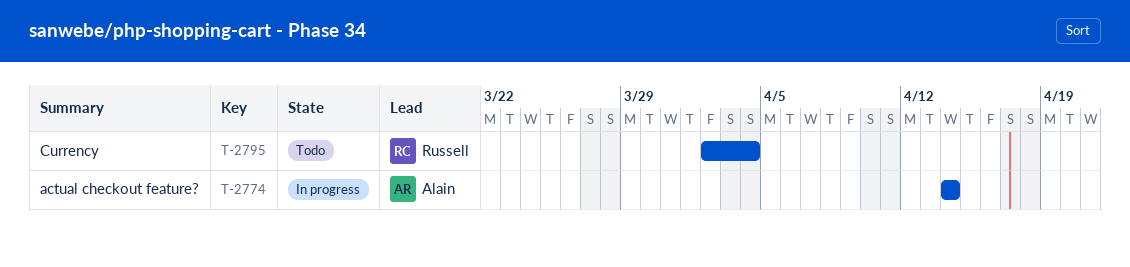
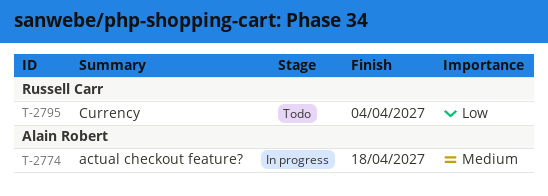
T-2774, due: Apr 14 -> Apr 18

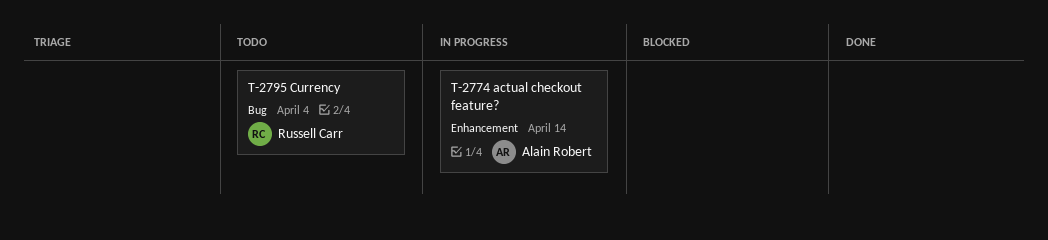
T-2774, due: Apr 18 -> Apr 14

